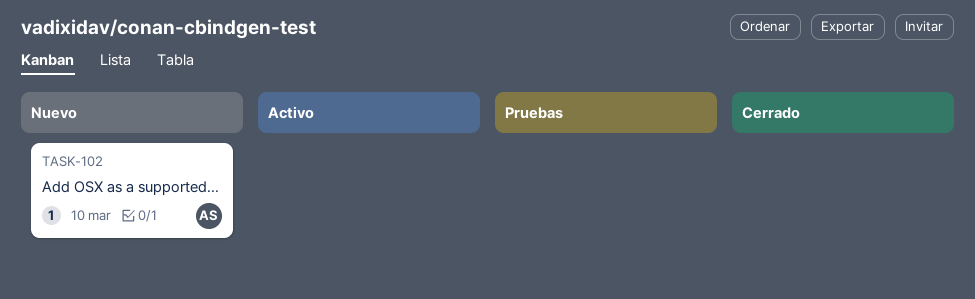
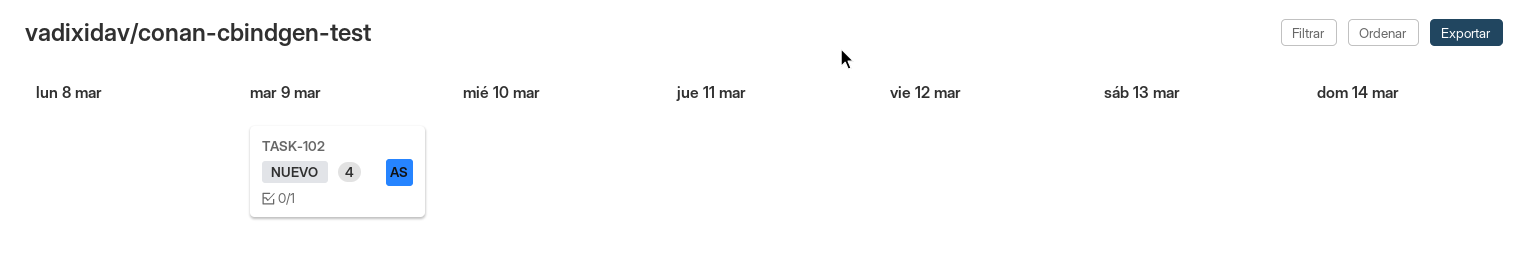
TASK-102, estimate: 1 -> 4
TASK-102, due: Mar 10 -> Mar 9

